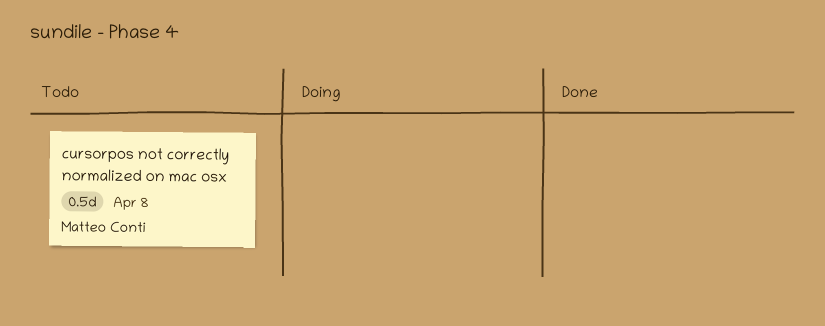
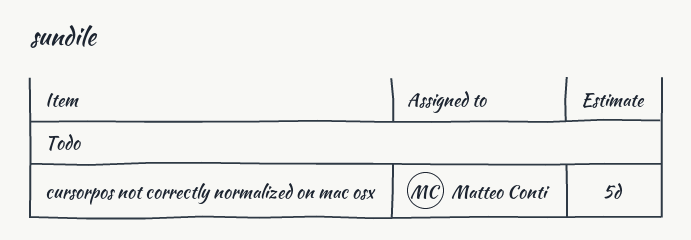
cursorpos not correctly normalized on mac osx, estimate: 0.5d -> 5d

